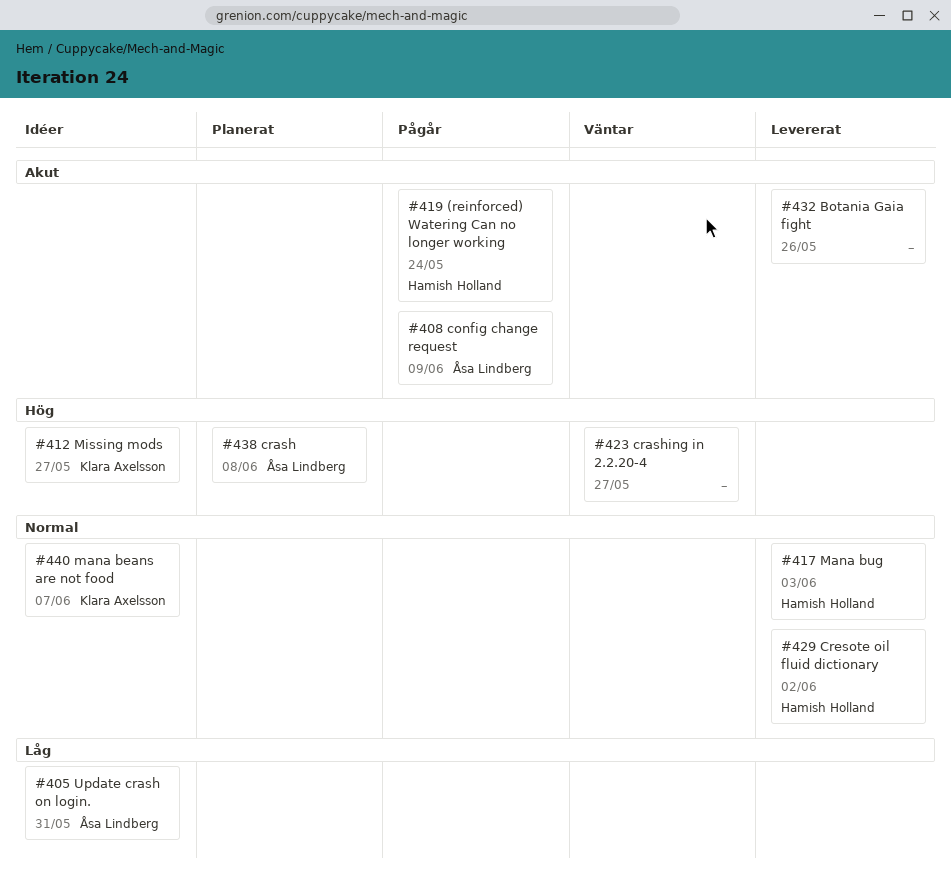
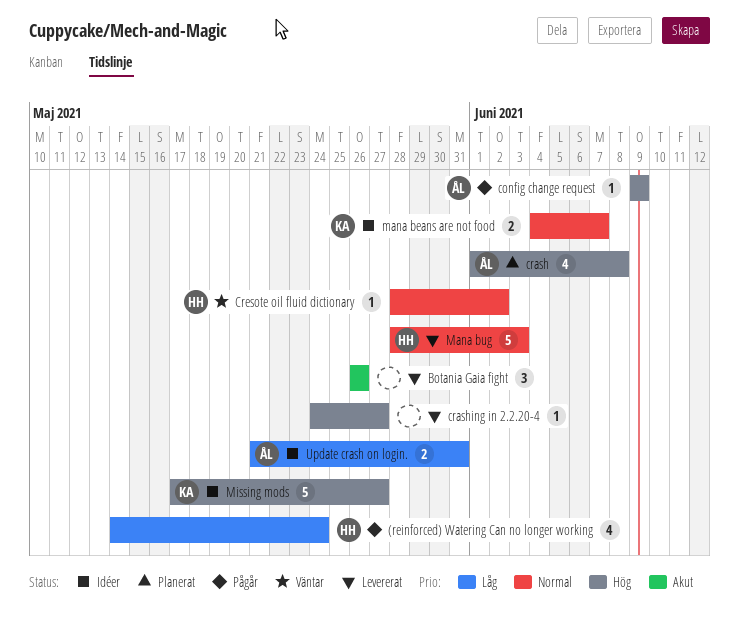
(reinforced) Watering Can no longer working, priority: Akut -> Låg
config change request, priority: Akut -> Hög
crashing in 2.2.20-4, status: Väntar -> Levererat
Cresote oil fluid dictionary, status: Levererat -> Väntar

